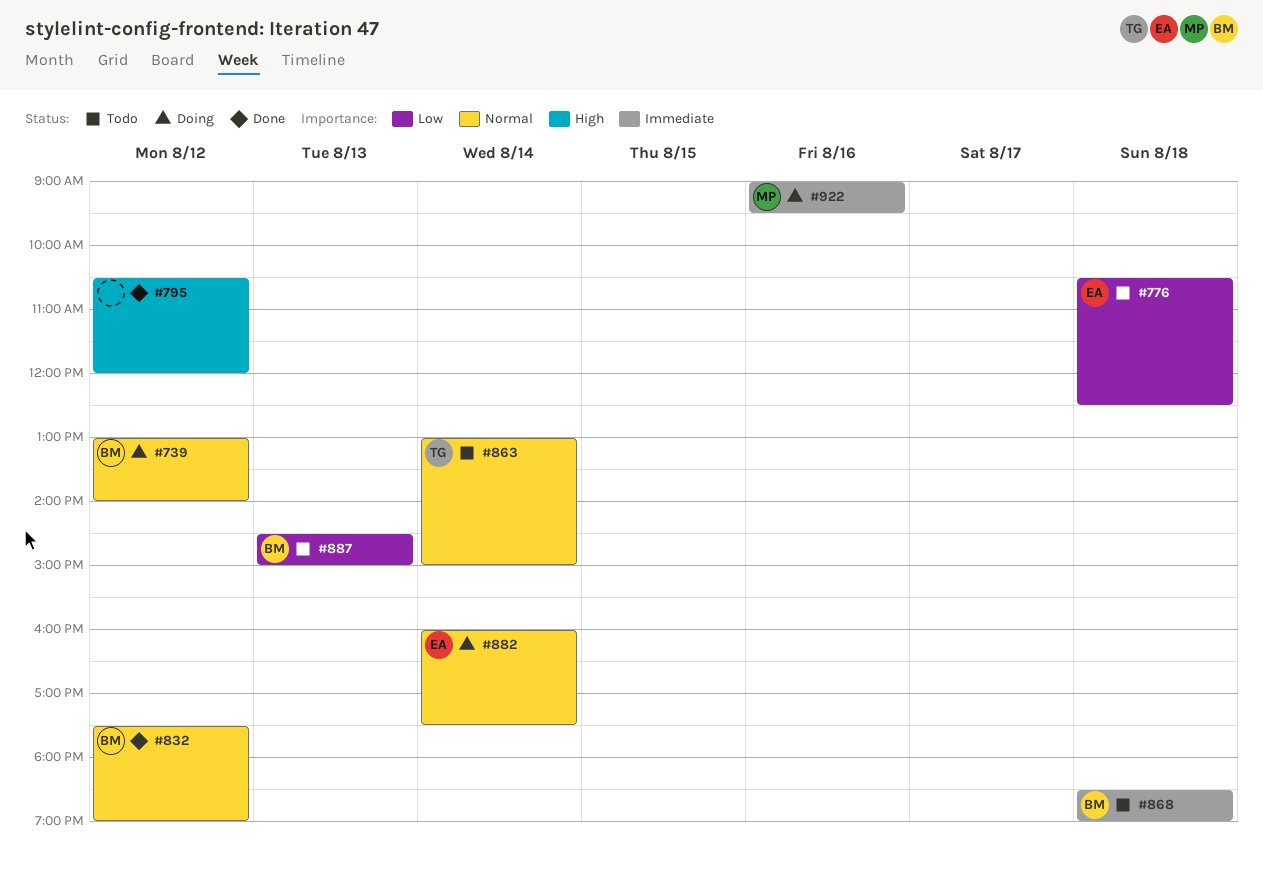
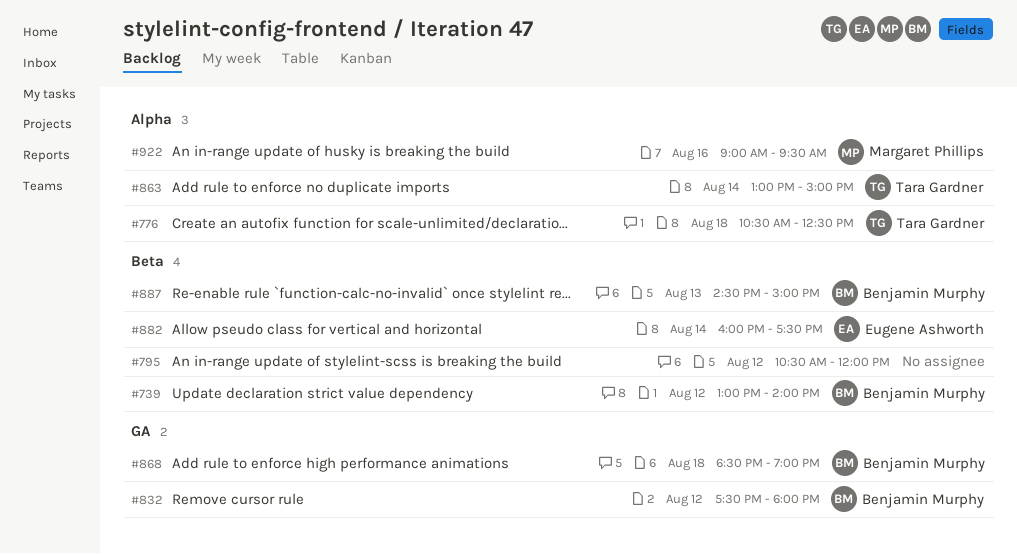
#776, owner: Eugene Ashworth -> Tara Gardner
#832, ends: 19:00 -> 18:00

